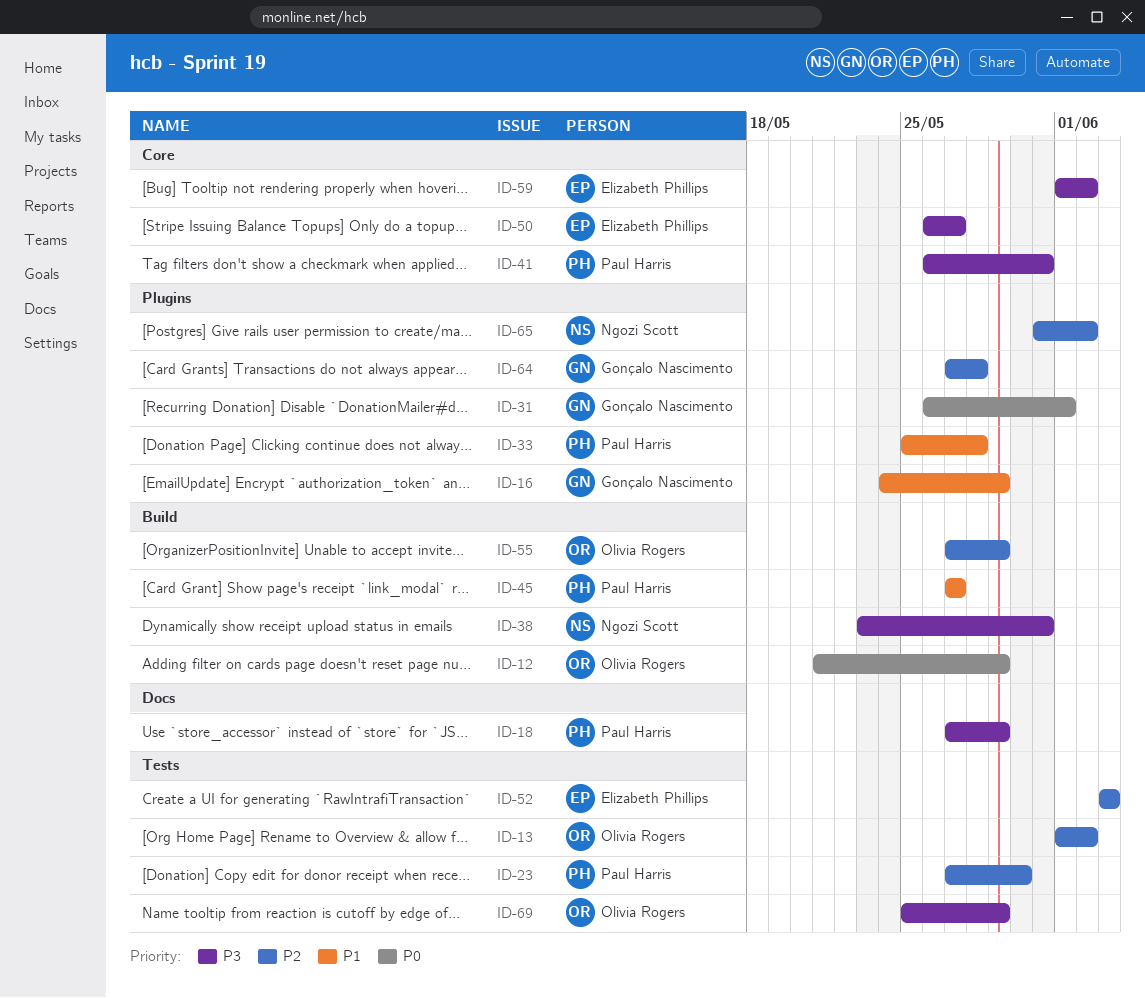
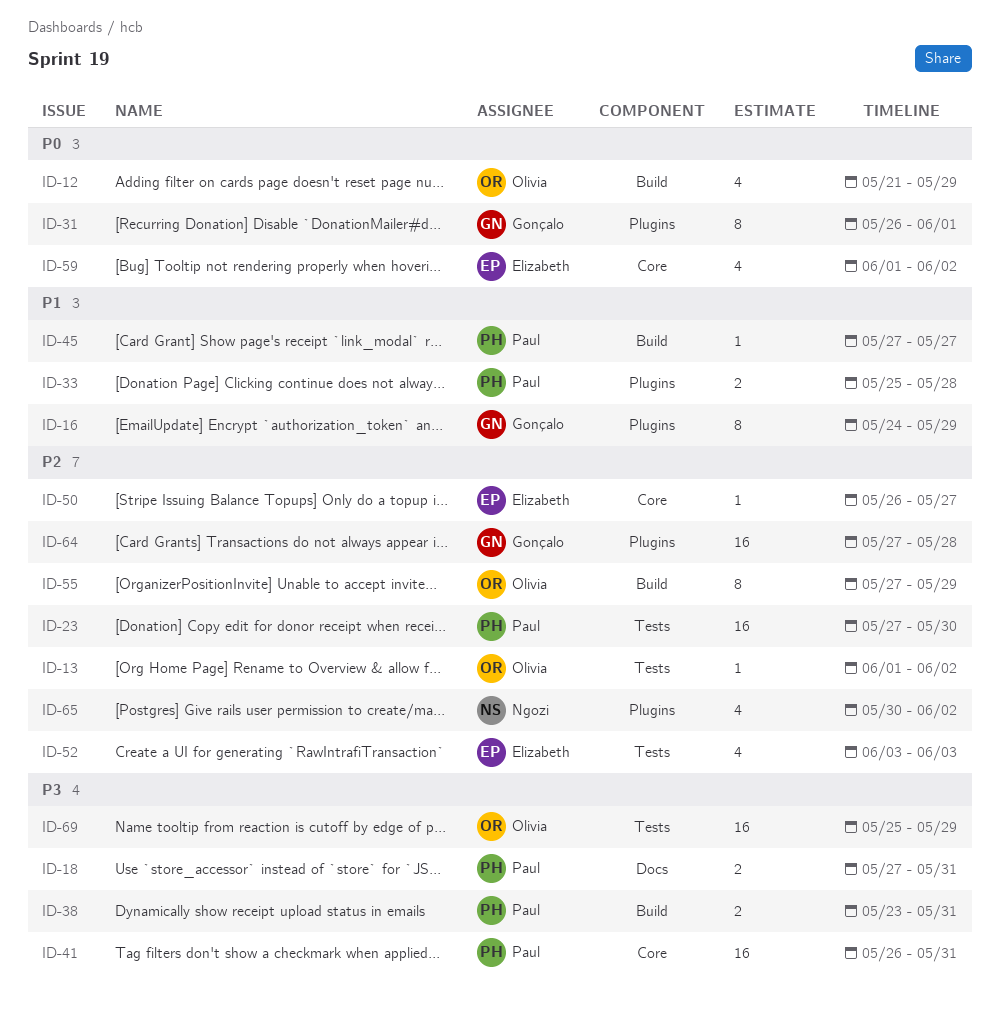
ID-18, due: May 29 -> May 31
ID-38, owner: Ngozi Scott -> Paul Harris
ID-50, priority: P3 -> P2
ID-59, priority: P3 -> P0
ID-65, start: May 31 -> May 30

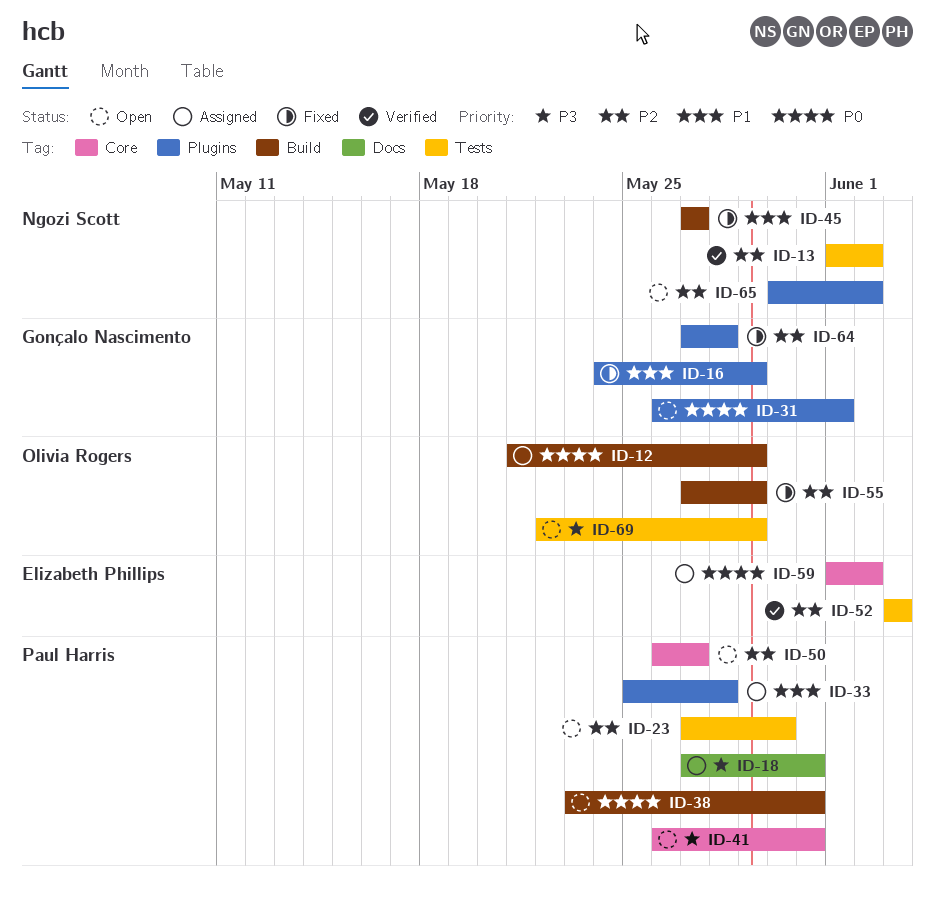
ID-13, owner: Olivia Rogers -> Ngozi Scott
ID-38, priority: P3 -> P0
ID-45, owner: Paul Harris -> Ngozi Scott
ID-50, owner: Elizabeth Phillips -> Paul Harris
ID-69, start: May 25 -> May 22

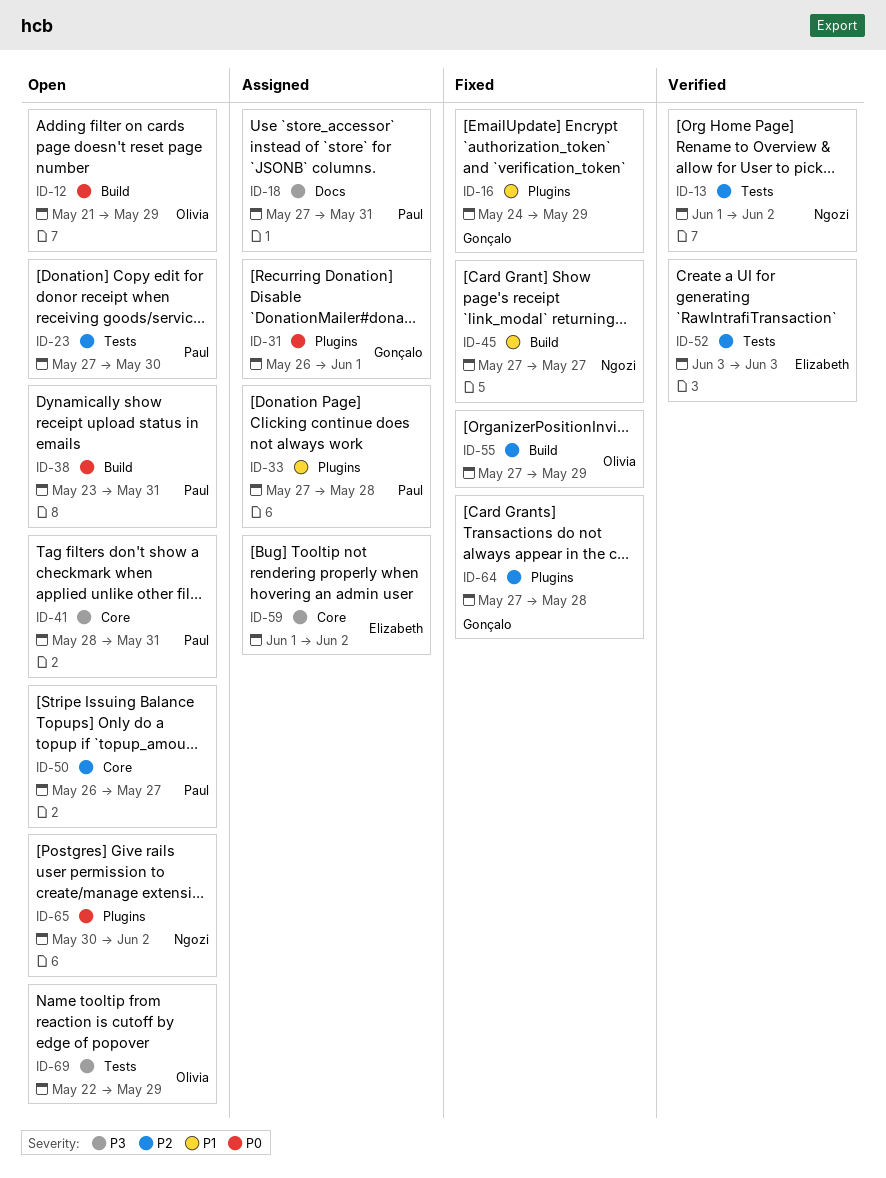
ID-12, status: Assigned -> Open
ID-31, status: Open -> Assigned
ID-33, start: May 25 -> May 27
ID-41, start: May 26 -> May 28
ID-59, priority: P0 -> P3
ID-65, priority: P2 -> P0

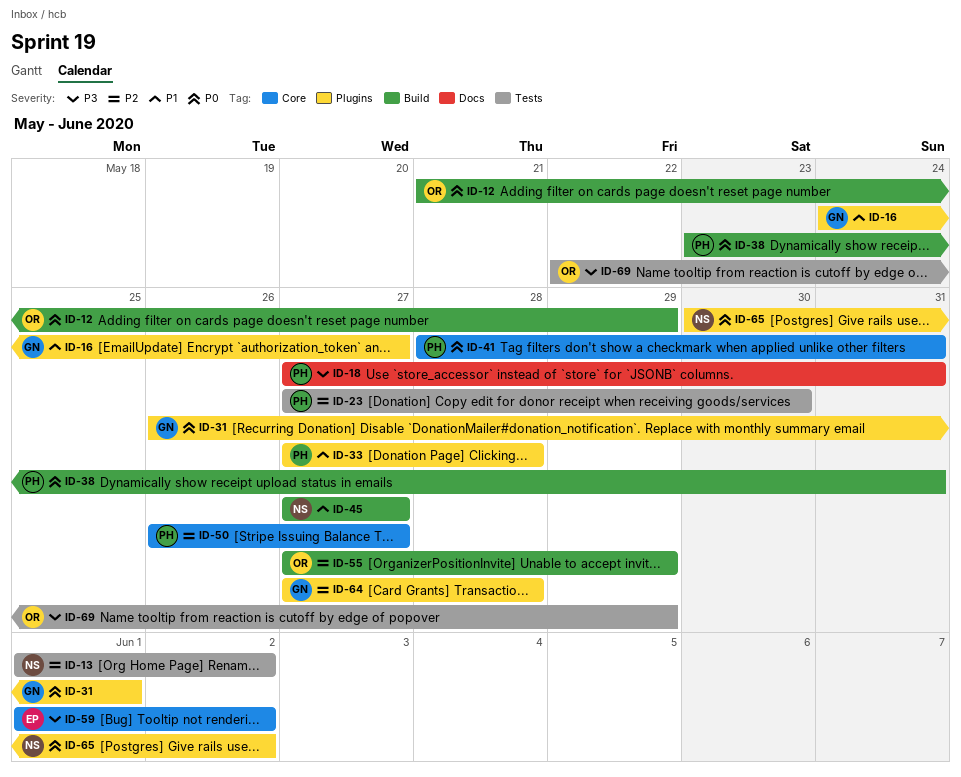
ID-16, due: May 29 -> May 27
ID-41, priority: P3 -> P0
ID-52: present -> none

